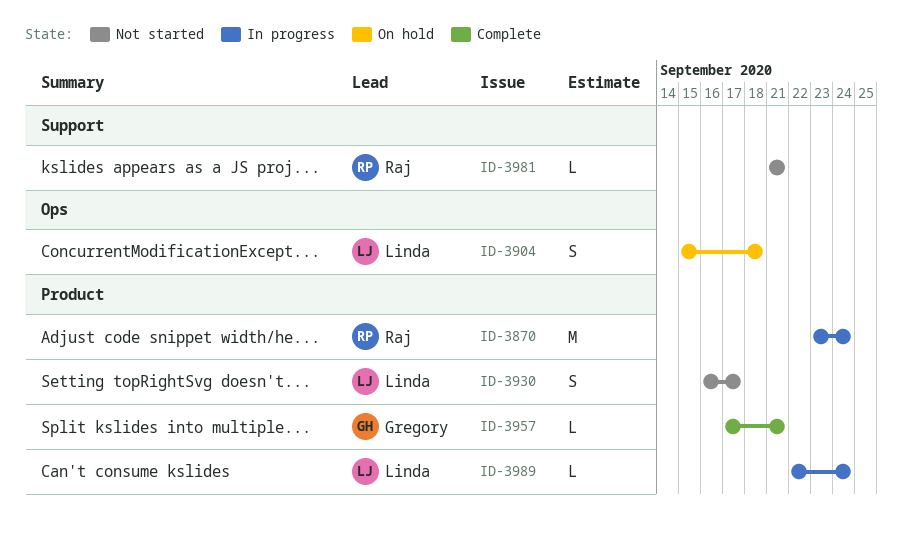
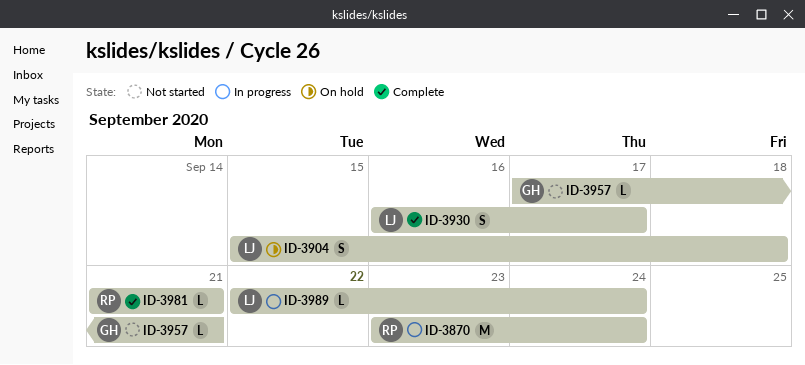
ID-3930, status: Not started -> Complete
ID-3957, status: Complete -> Not started
ID-3981, status: Not started -> Complete

